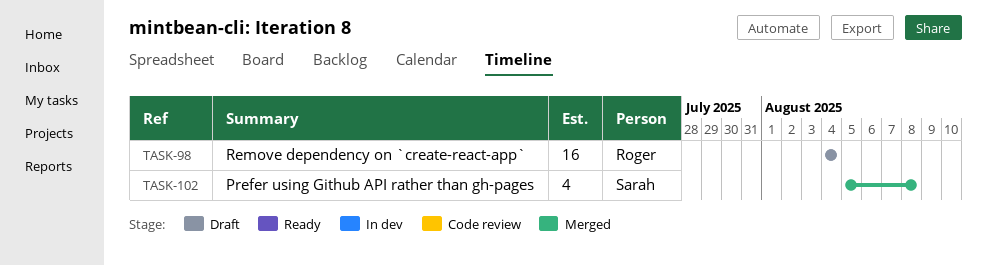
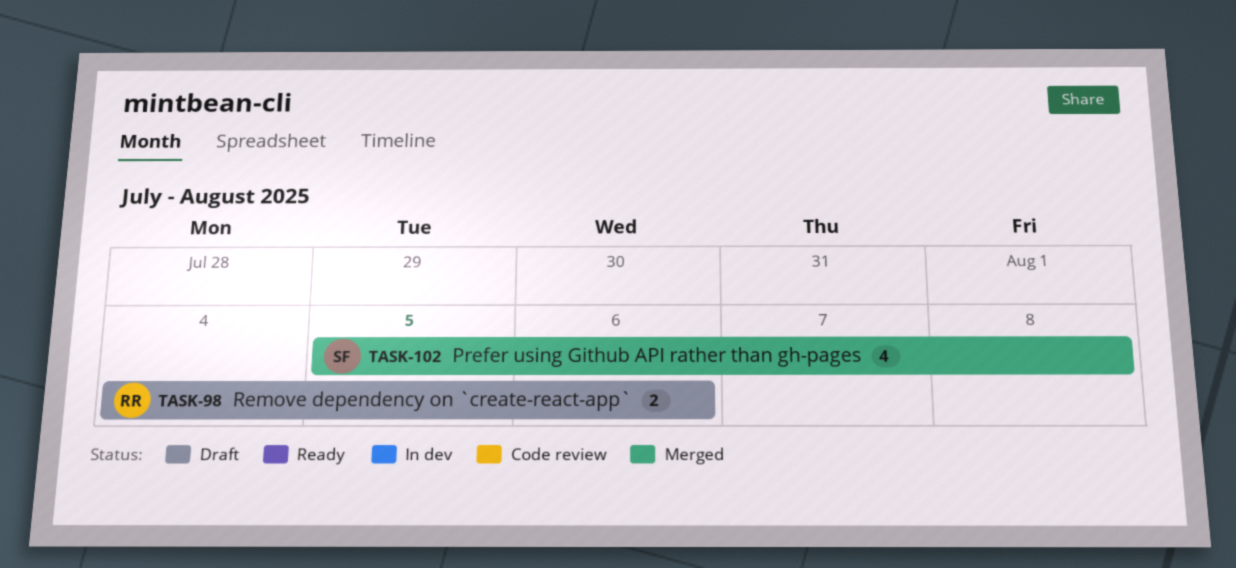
TASK-98, estimate: 16 -> 2
TASK-98, due: Aug 4 -> Aug 6

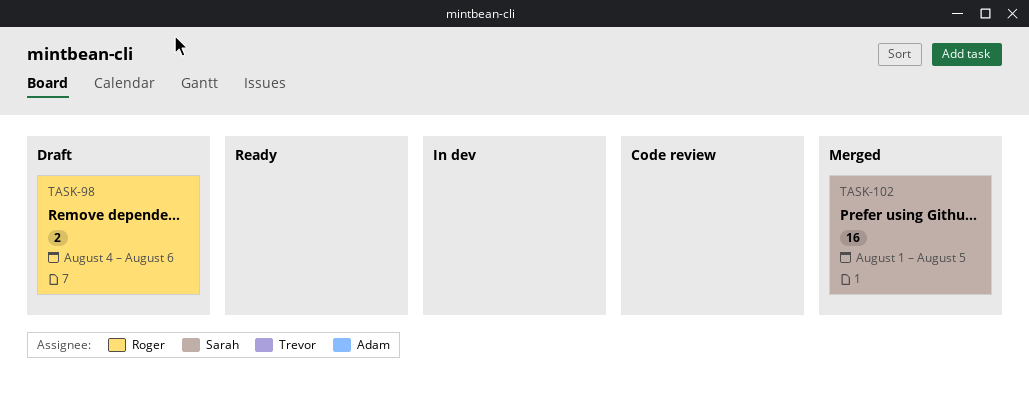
TASK-102, estimate: 4 -> 16
TASK-102, start: Aug 5 -> Aug 1
TASK-102, due: Aug 8 -> Aug 5

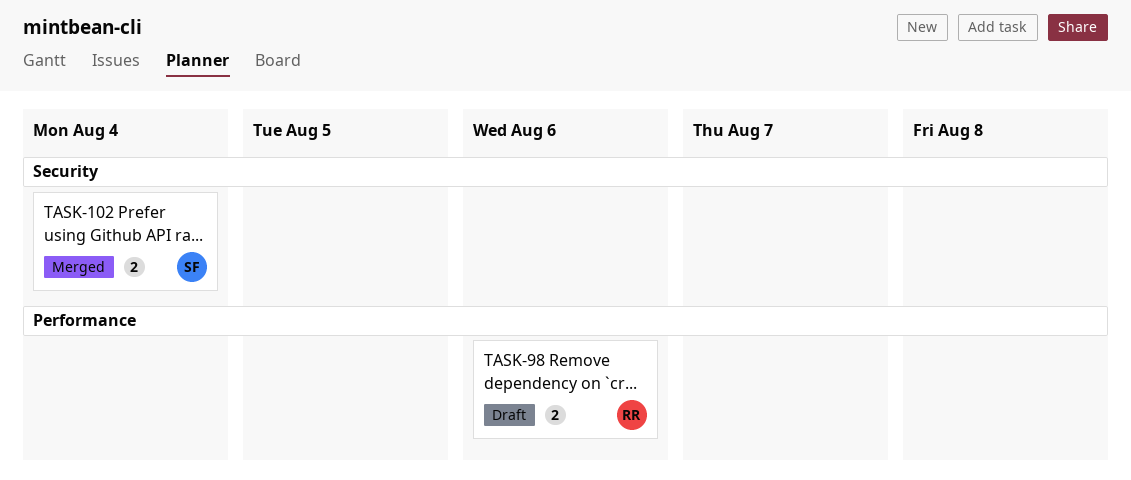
TASK-102, estimate: 16 -> 2
TASK-102, due: Aug 5 -> Aug 4

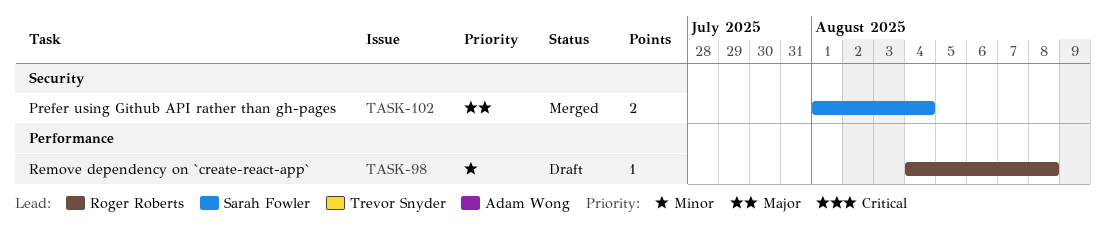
TASK-98, estimate: 2 -> 1
TASK-98, due: Aug 6 -> Aug 8

